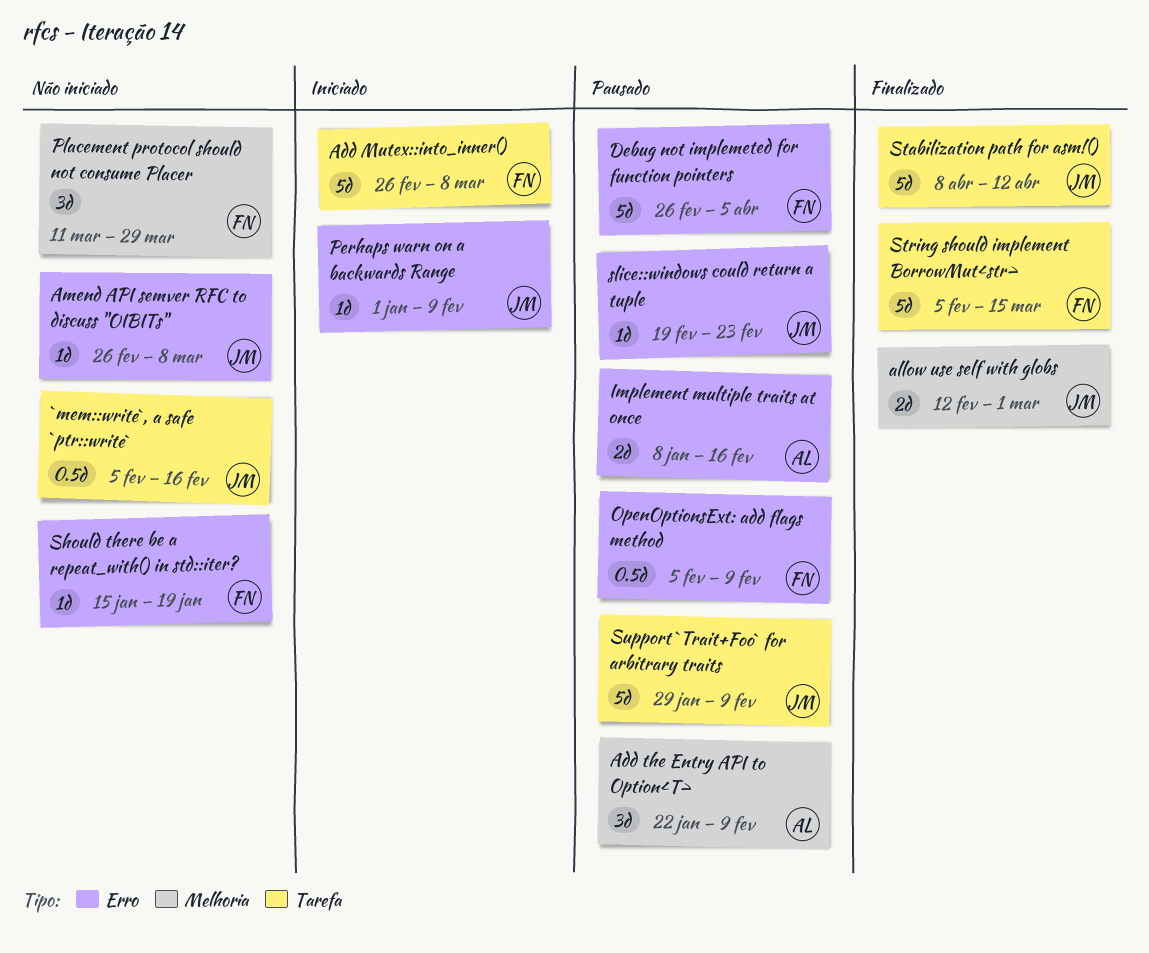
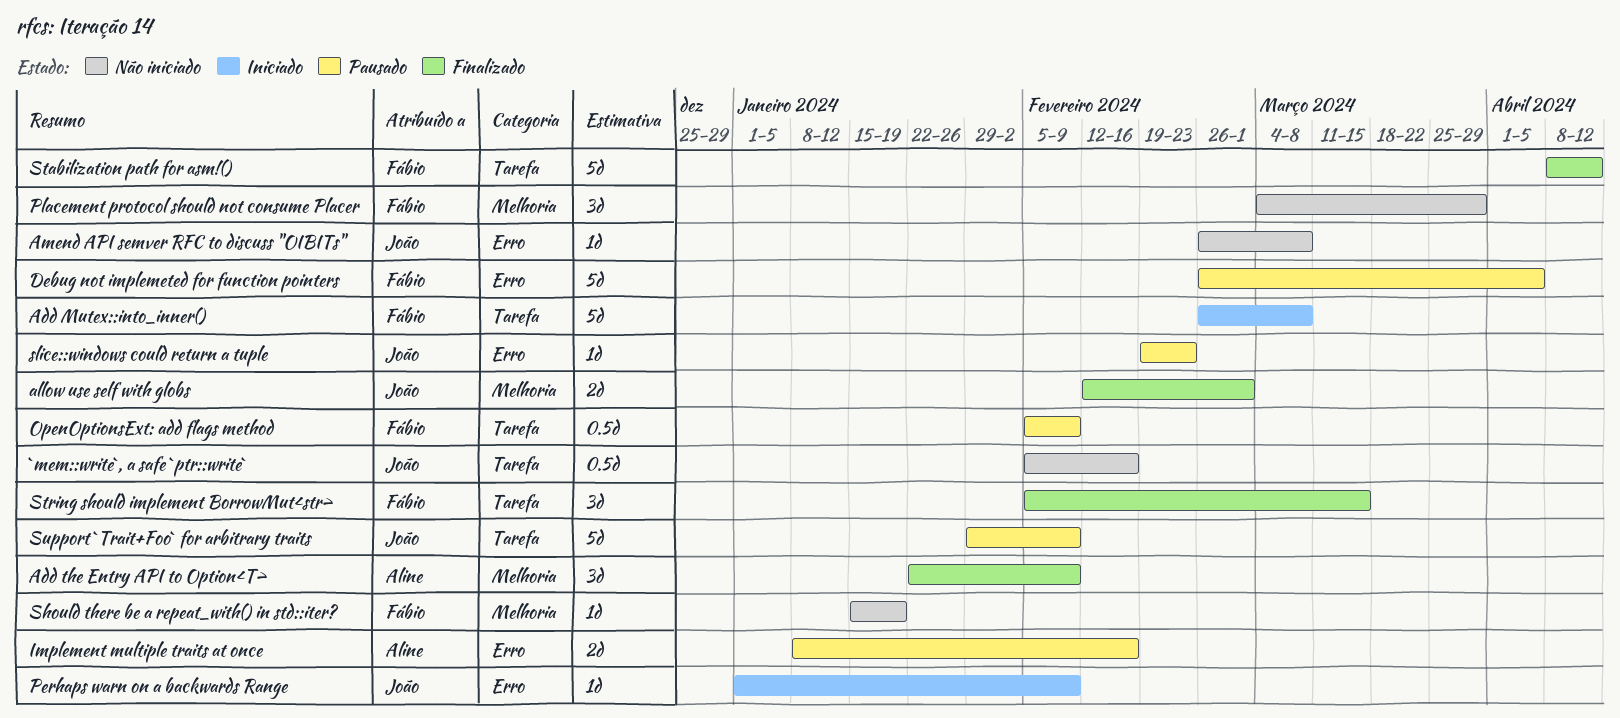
Add the Entry API to Option<T>, status: Pausado -> Finalizado
OpenOptionsExt: add flags method, label: Erro -> Tarefa
Placement protocol should not consume Placer, start: Mar 11 -> Mar 4
Should there be a repeat_with() in std::iter?, label: Erro -> Melhoria
Stabilization path for asm!(), owner: João -> Fábio
String should implement BorrowMut<str>, estimate: 5d -> 3d

